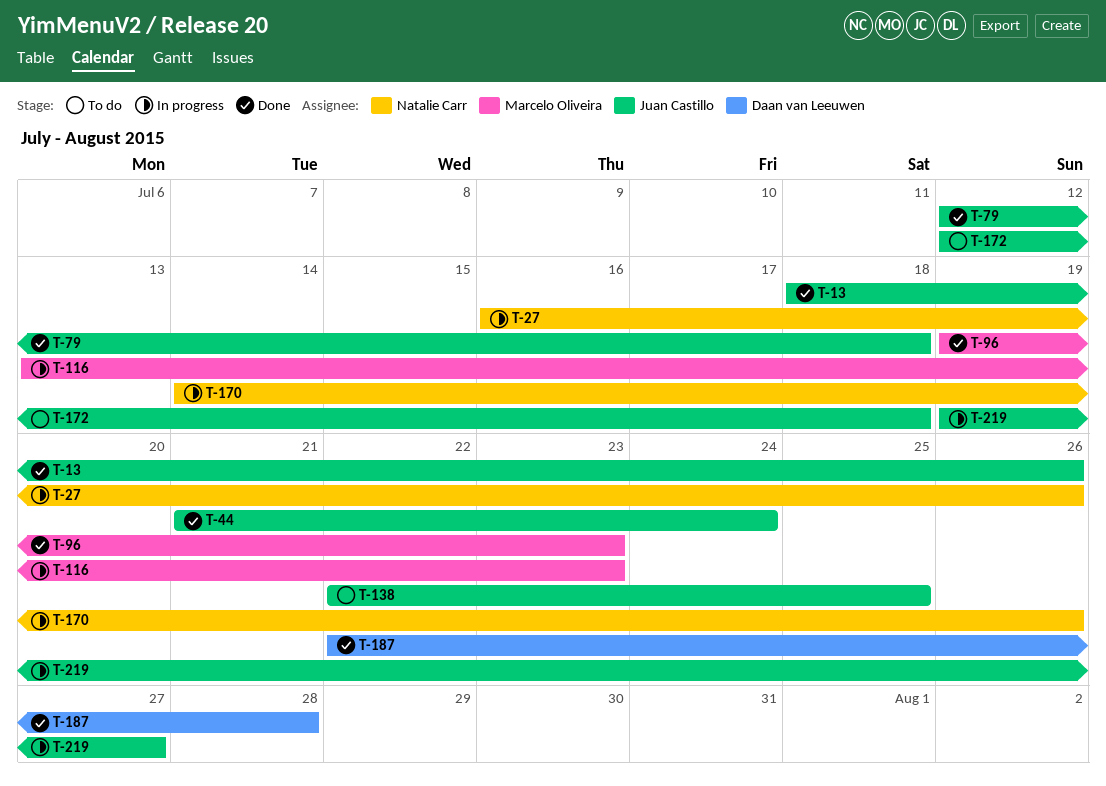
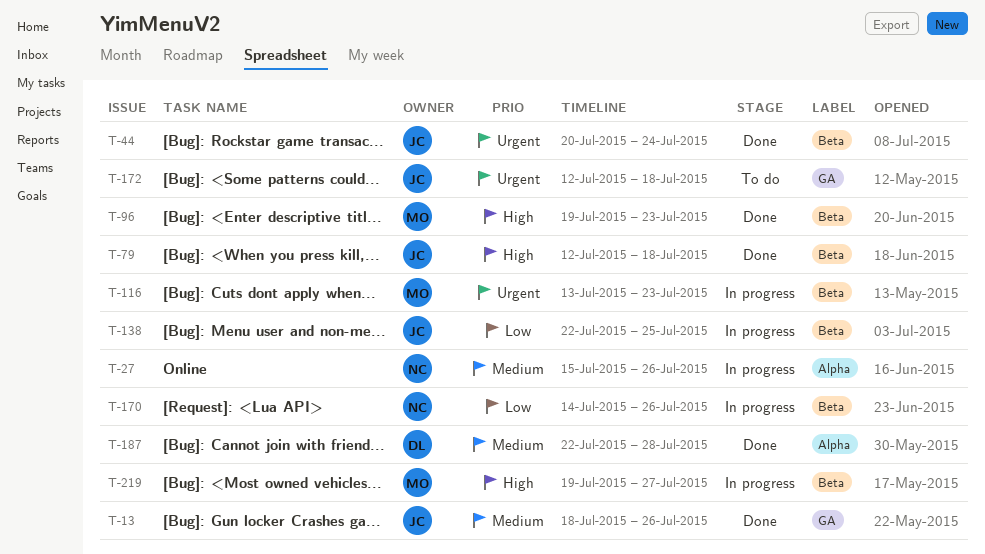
T-27, start: Jul 16 -> Jul 15
T-44, start: Jul 21 -> Jul 20
T-138, status: To do -> In progress
T-219, owner: Juan Castillo -> Marcelo Oliveira

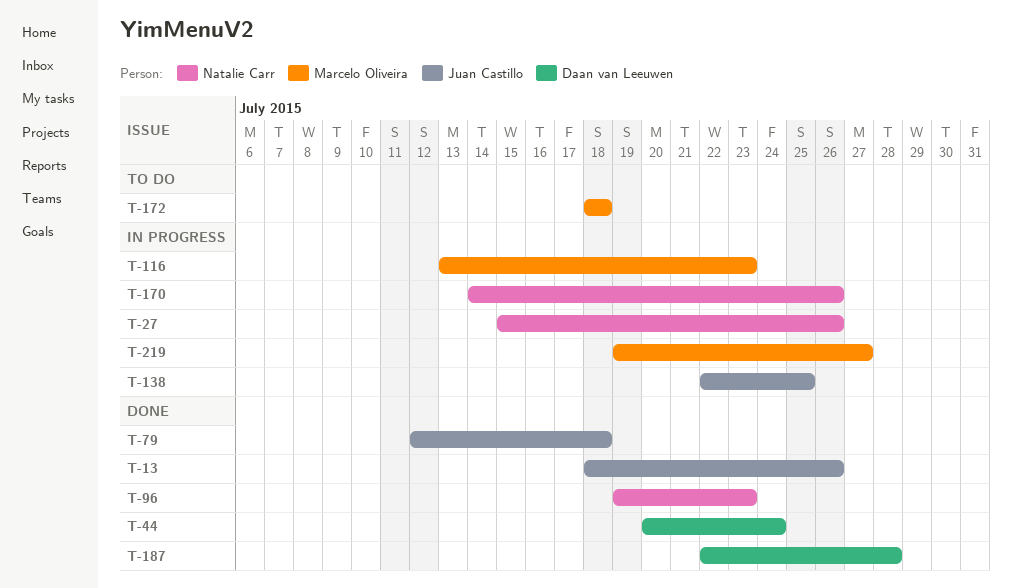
T-44, owner: Juan Castillo -> Daan van Leeuwen
T-96, owner: Marcelo Oliveira -> Natalie Carr
T-172, owner: Juan Castillo -> Marcelo Oliveira
T-172, start: Jul 12 -> Jul 18

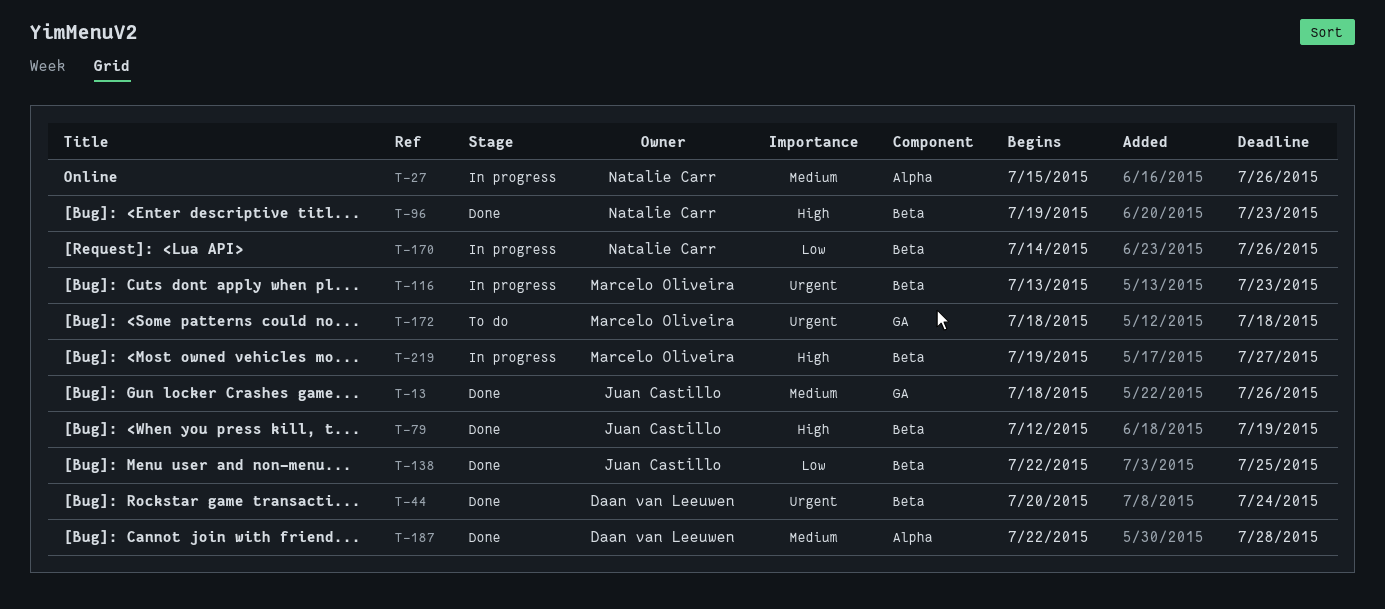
T-79, due: Jul 18 -> Jul 19
T-138, status: In progress -> Done

